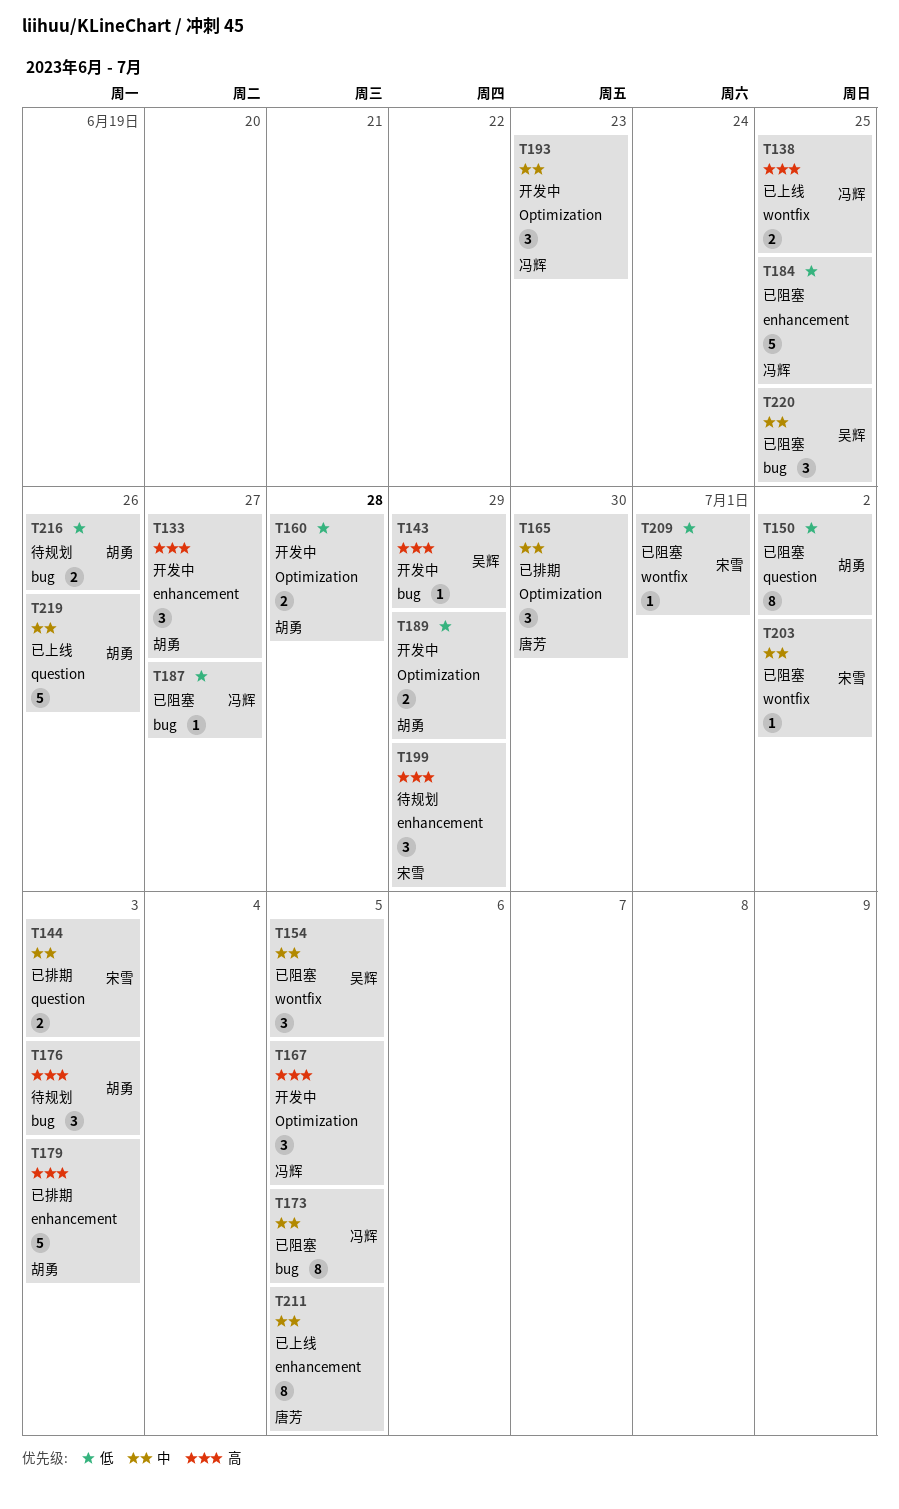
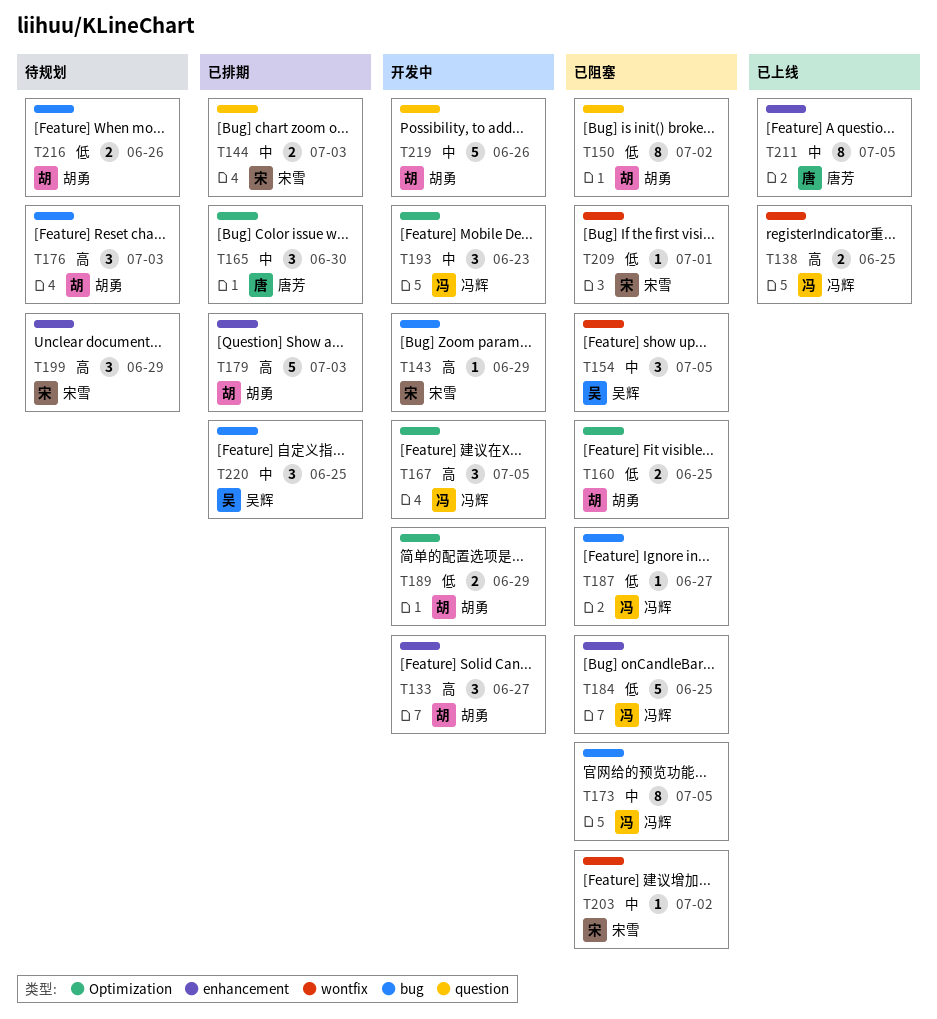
T143, owner: 吴辉 -> 宋雪
T160, status: 开发中 -> 已阻塞
T160, due: Jun 28 -> Jun 25
T219, status: 已上线 -> 开发中
T220, status: 已阻塞 -> 已排期

